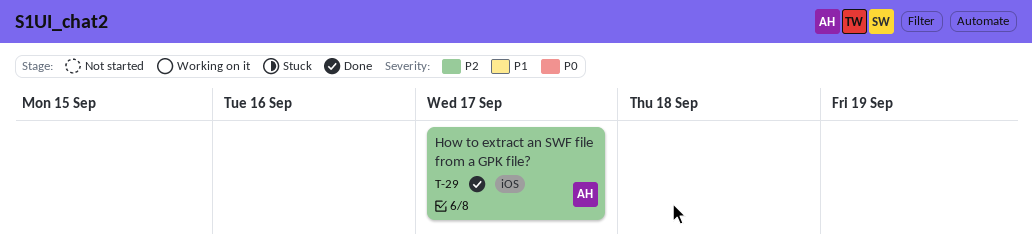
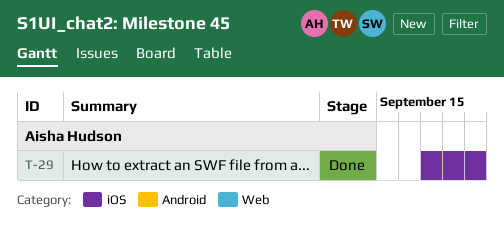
T-29, due: Sep 17 -> Sep 19

